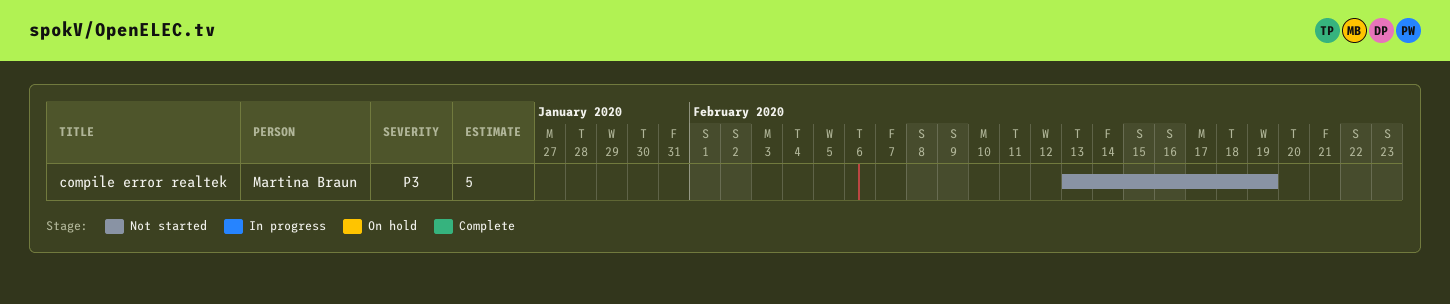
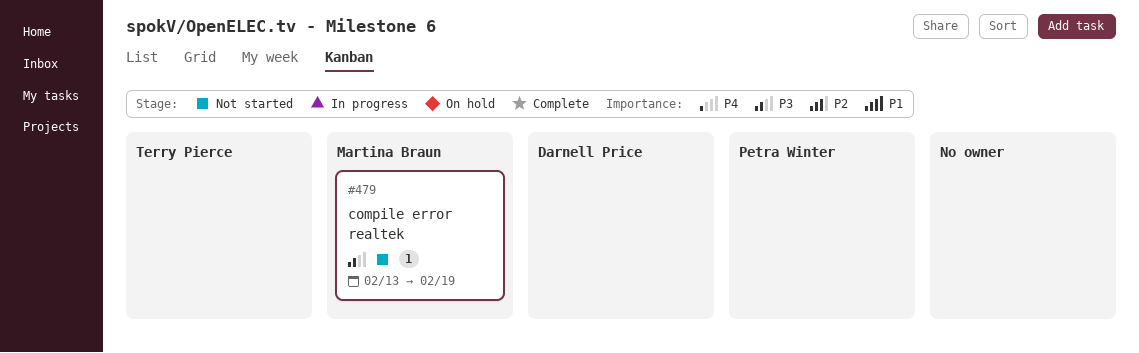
compile error realtek, estimate: 5 -> 1

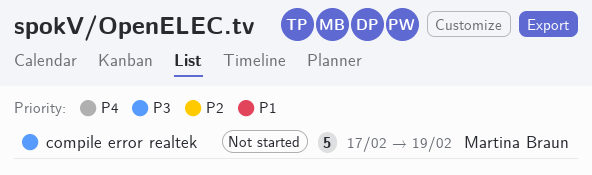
compile error realtek, estimate: 1 -> 5
compile error realtek, start: Feb 13 -> Feb 17

